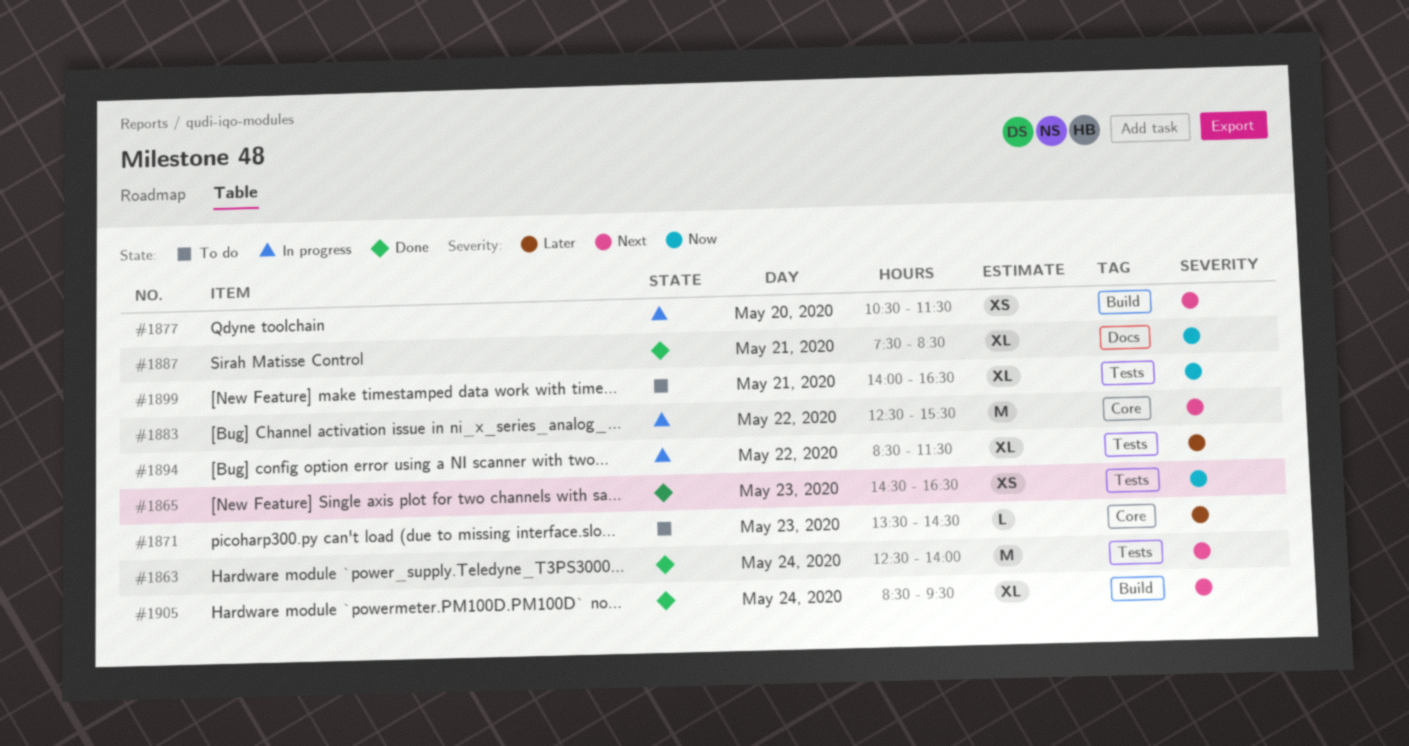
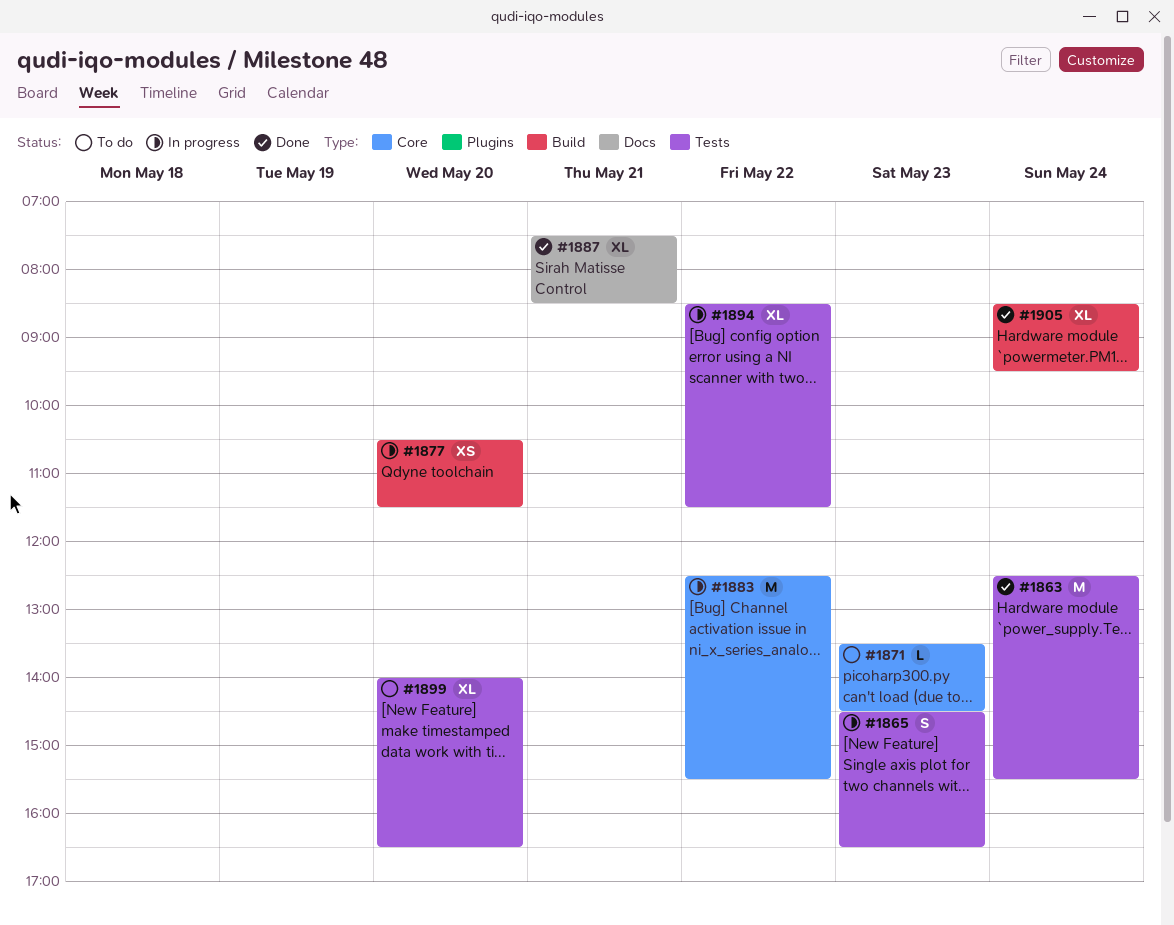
#1863, ends: 14:00 -> 15:30
#1865, status: Done -> In progress
#1865, estimate: XS -> S
#1899, day: May 21 -> May 20

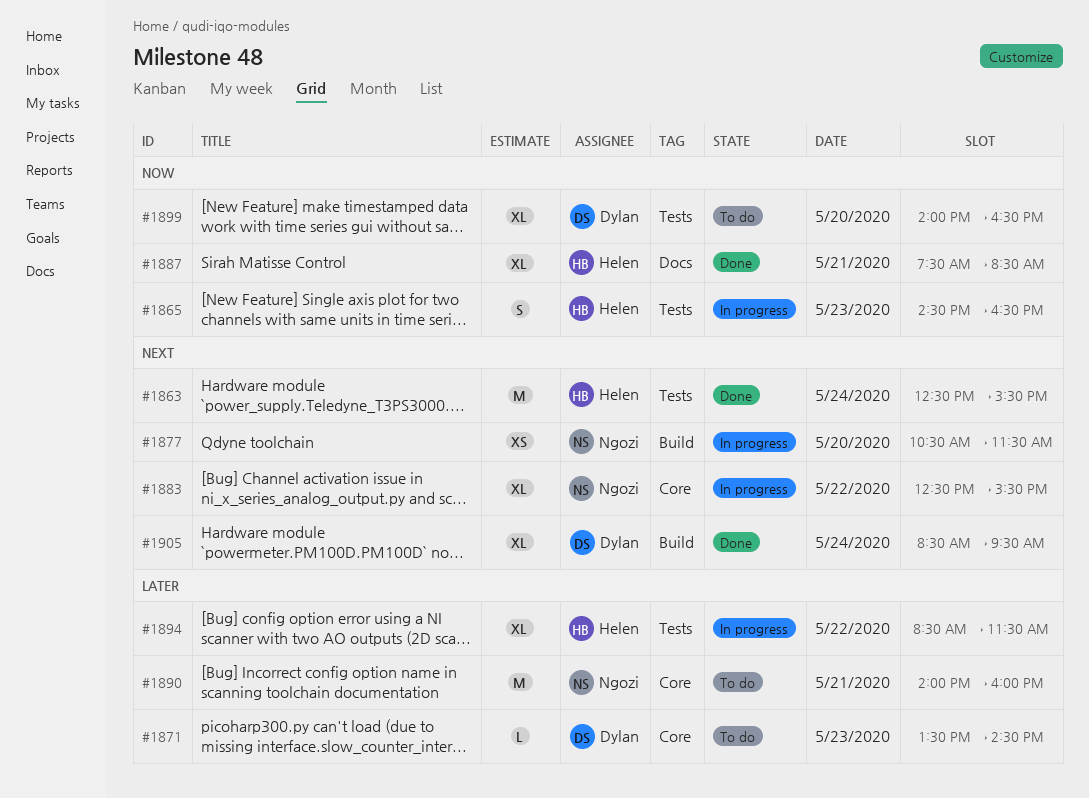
#1883, estimate: M -> XL
#1890: none -> present

